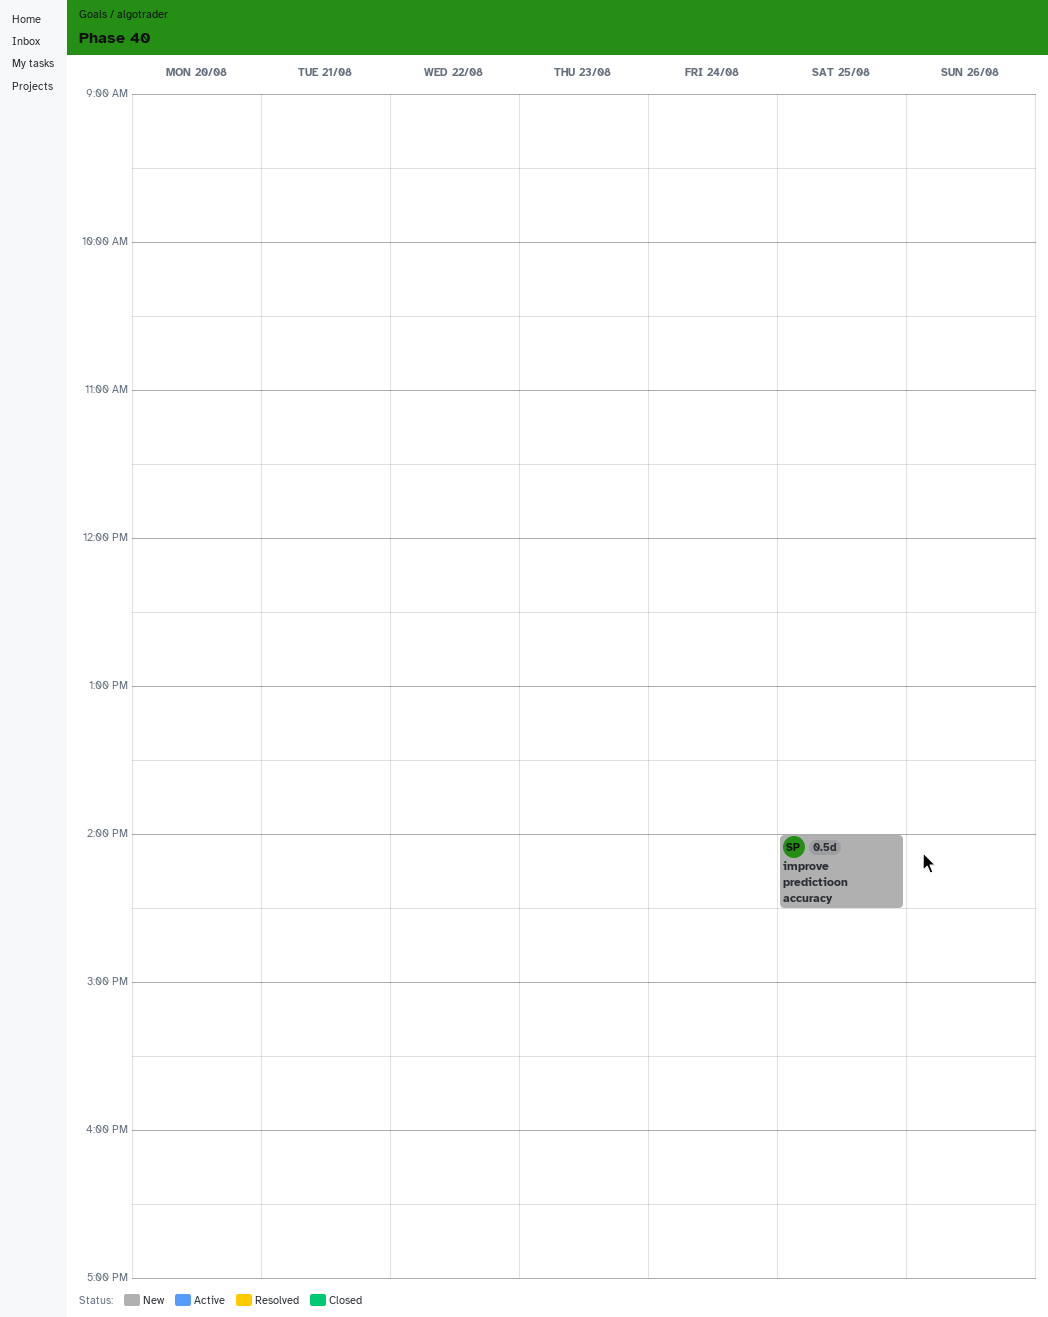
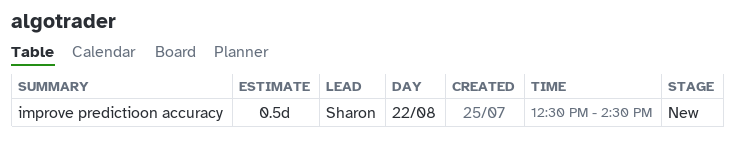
improve predictioon accuracy, day: Aug 25 -> Aug 22
improve predictioon accuracy, begins: 14:00 -> 12:30

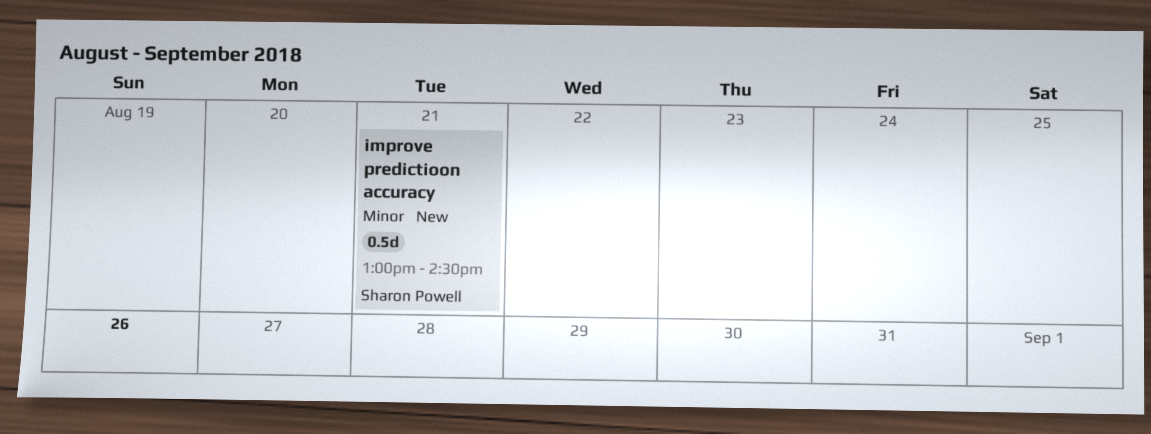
improve predictioon accuracy, day: Aug 22 -> Aug 21
improve predictioon accuracy, begins: 12:30 -> 13:00

